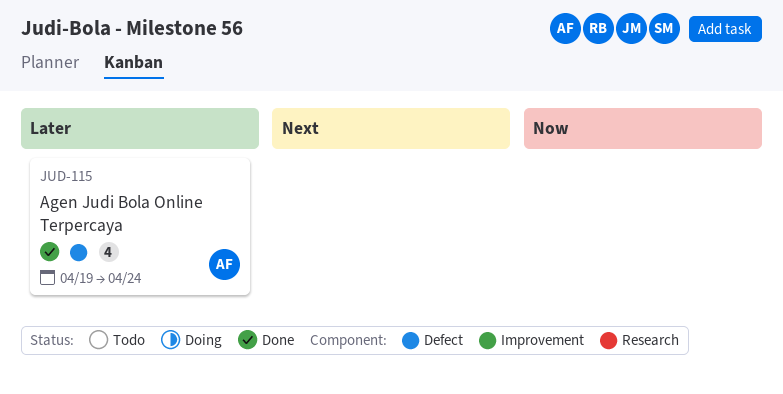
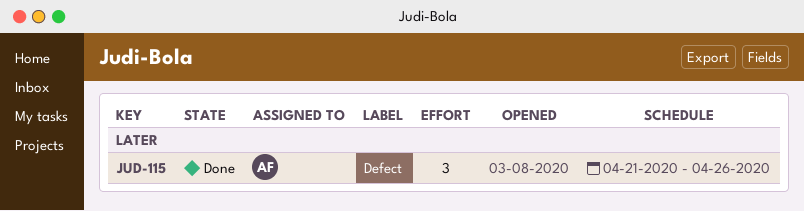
JUD-115, estimate: 4 -> 3
JUD-115, start: Apr 19 -> Apr 21
JUD-115, due: Apr 24 -> Apr 26

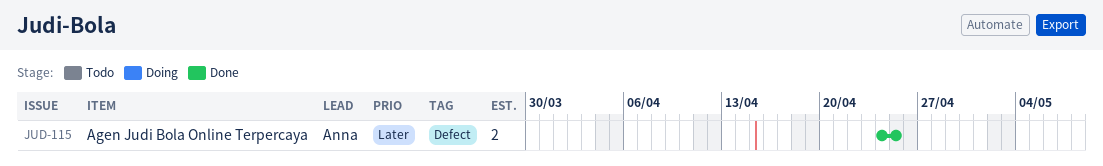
JUD-115, estimate: 3 -> 2
JUD-115, start: Apr 21 -> Apr 24
JUD-115, due: Apr 26 -> Apr 25

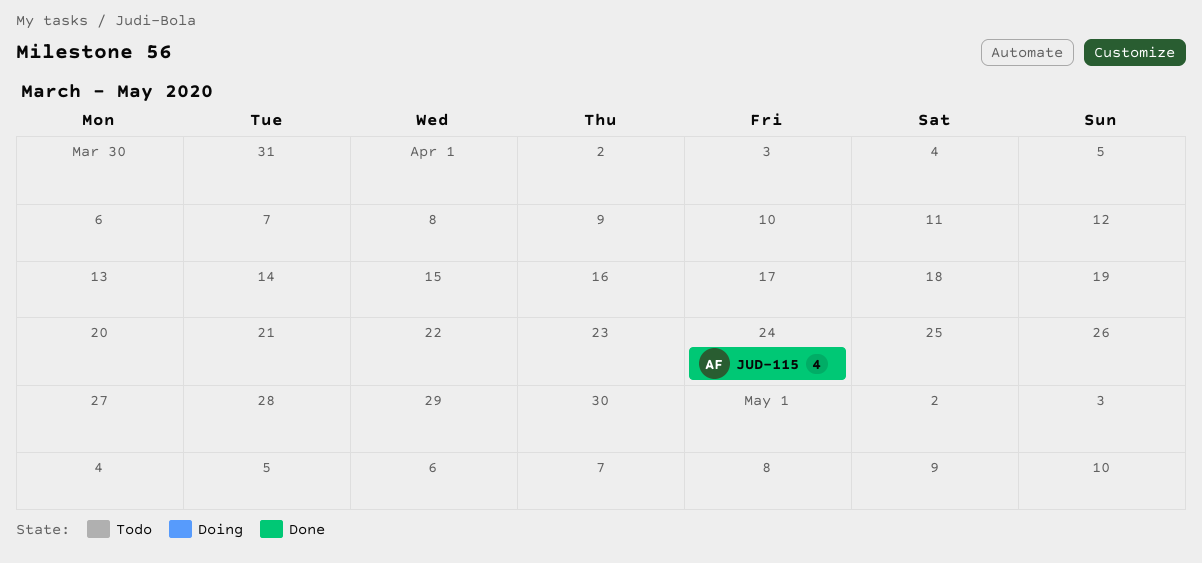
JUD-115, estimate: 2 -> 4
JUD-115, due: Apr 25 -> Apr 24

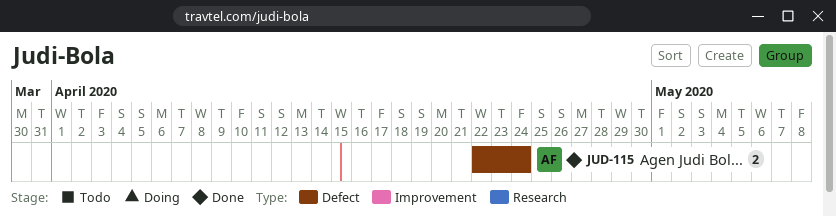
JUD-115, estimate: 4 -> 2
JUD-115, start: Apr 24 -> Apr 22

